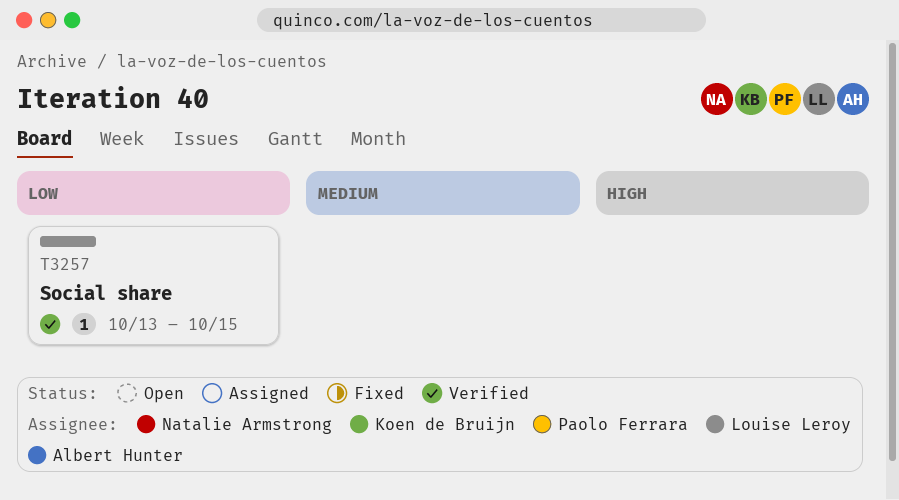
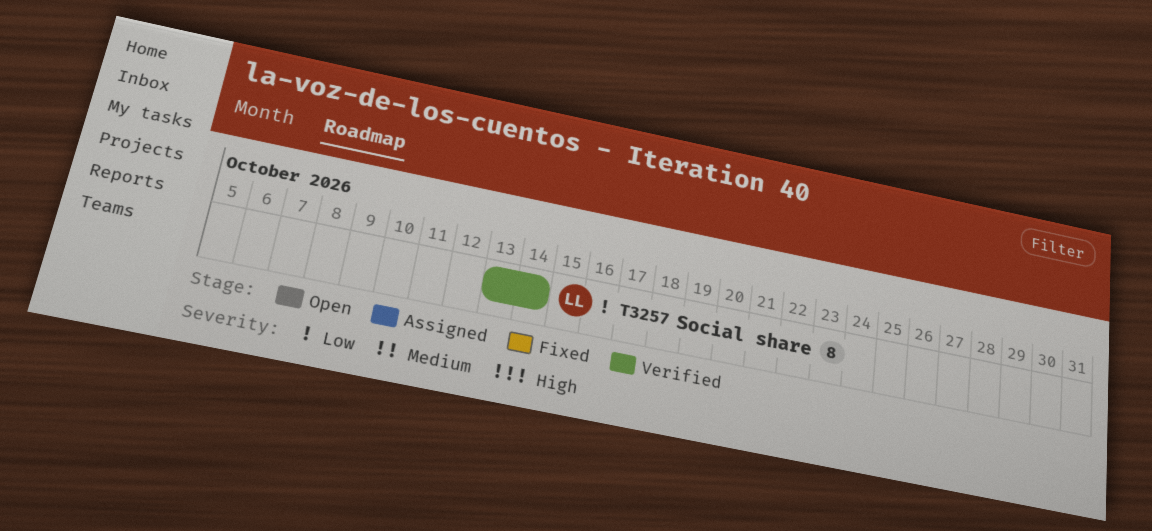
T3257, estimate: 1 -> 8
T3257, due: Oct 15 -> Oct 14

